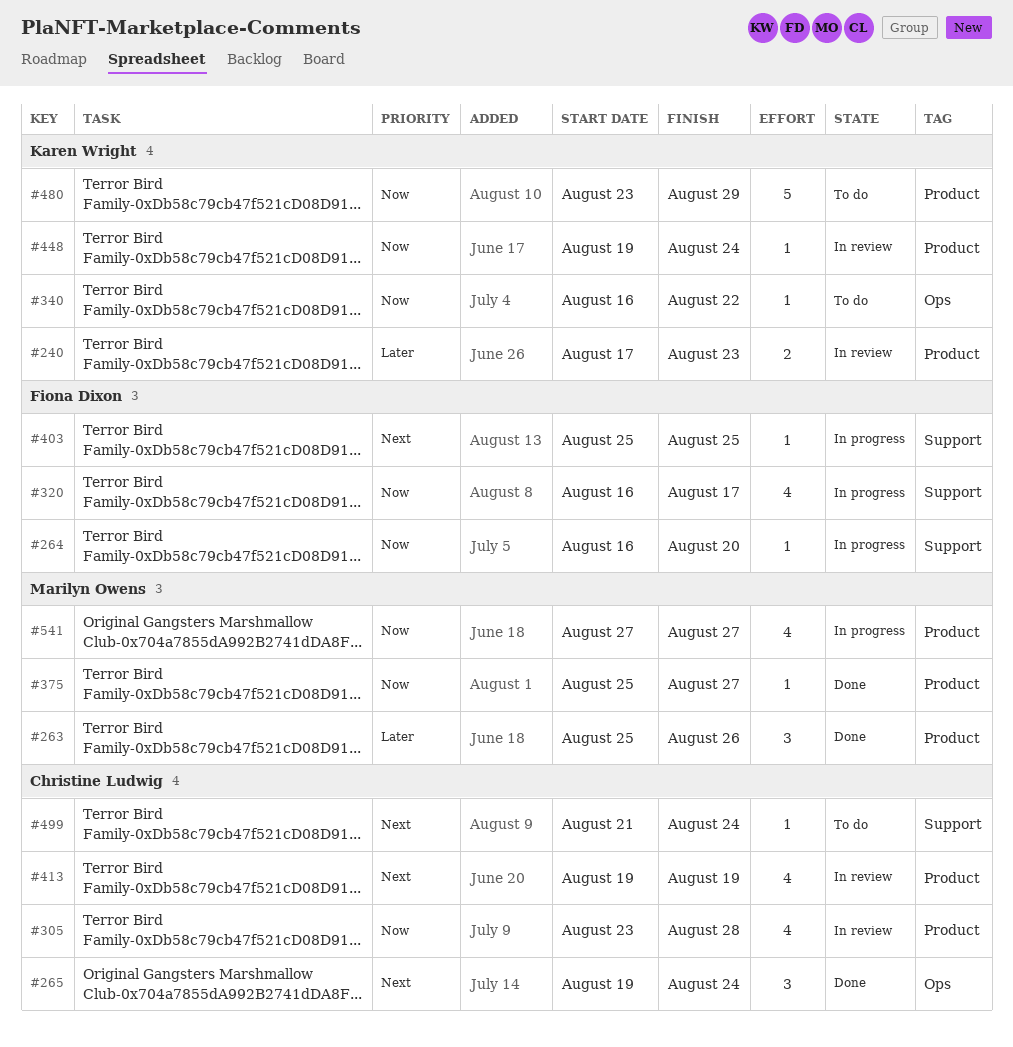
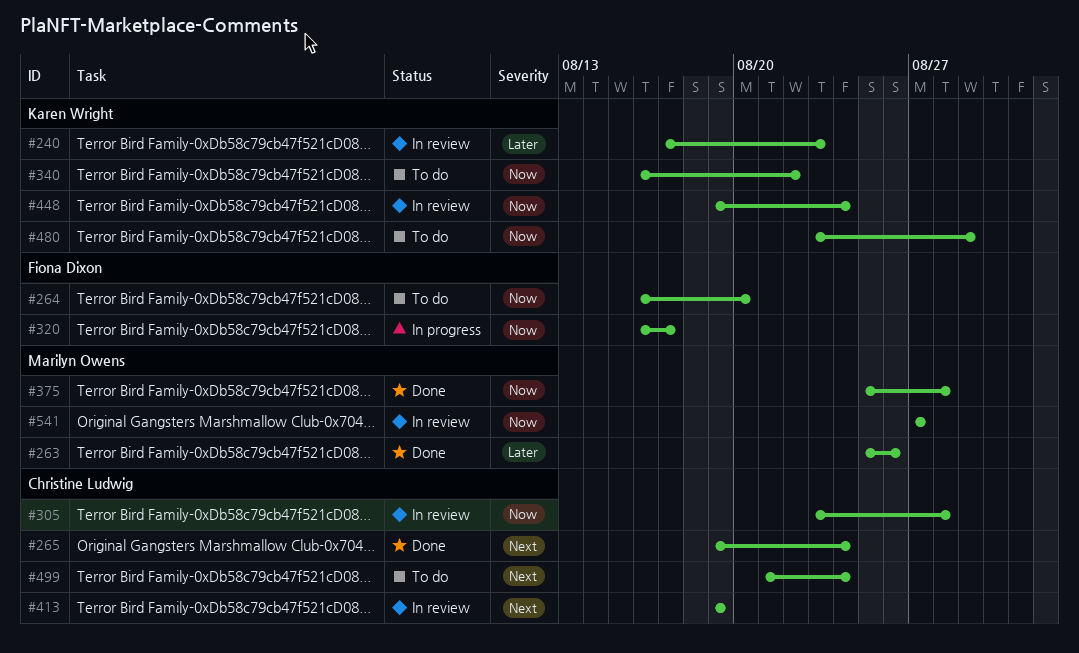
#264, status: In progress -> To do
#375, due: Aug 27 -> Aug 28
#403: present -> none
#541, status: In progress -> In review

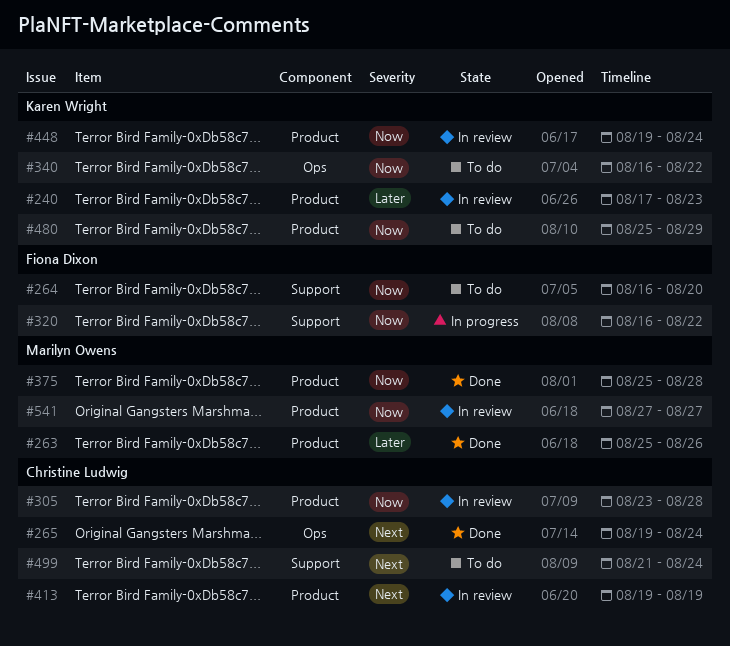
#320, due: Aug 17 -> Aug 22
#480, start: Aug 23 -> Aug 25

